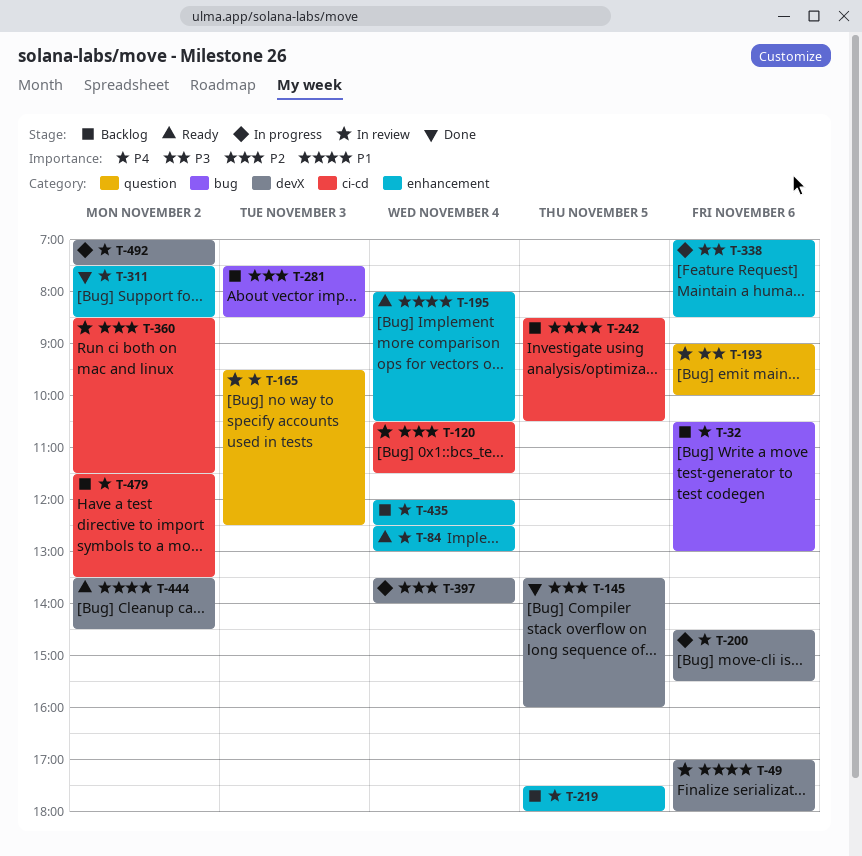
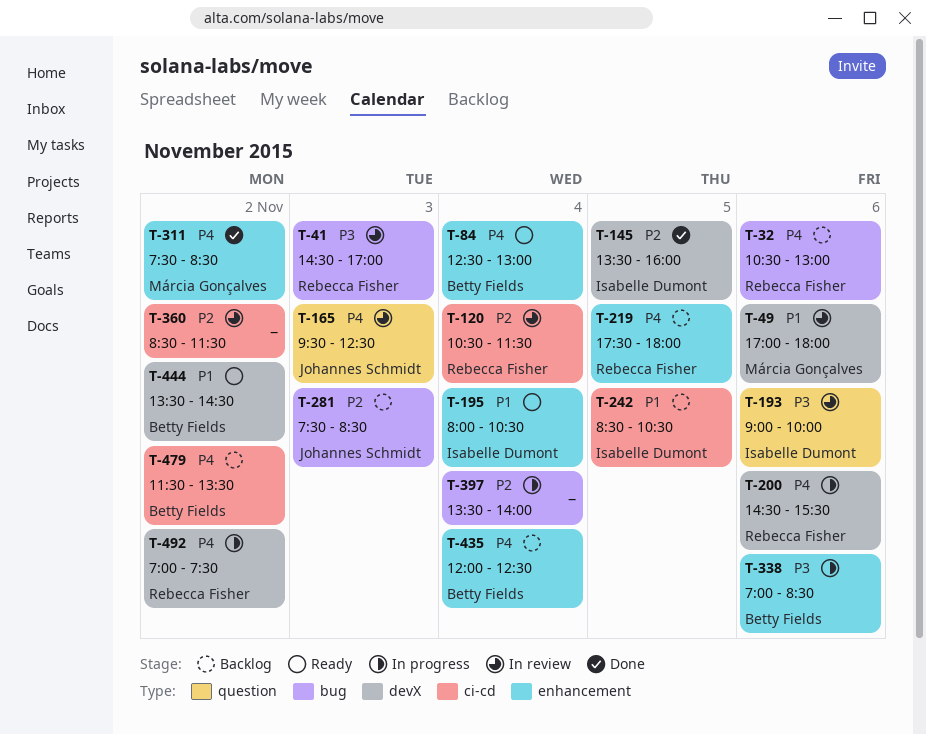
T-41: none -> present
T-397, label: devX -> bug

